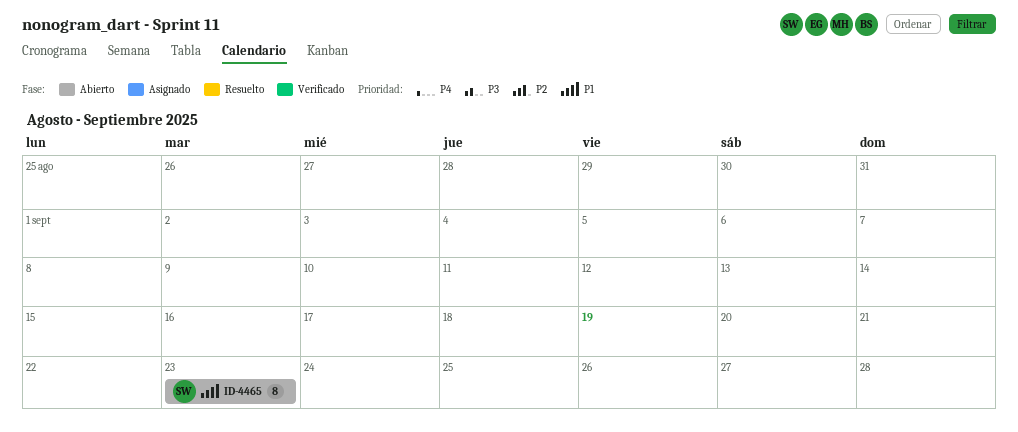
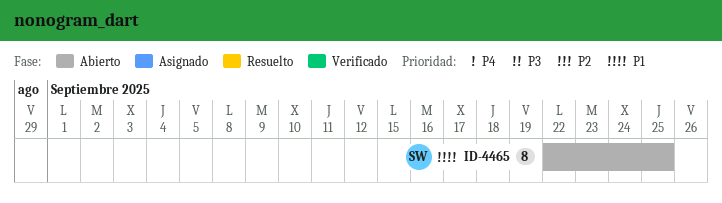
ID-4465, start: Sep 23 -> Sep 22
ID-4465, due: Sep 23 -> Sep 25

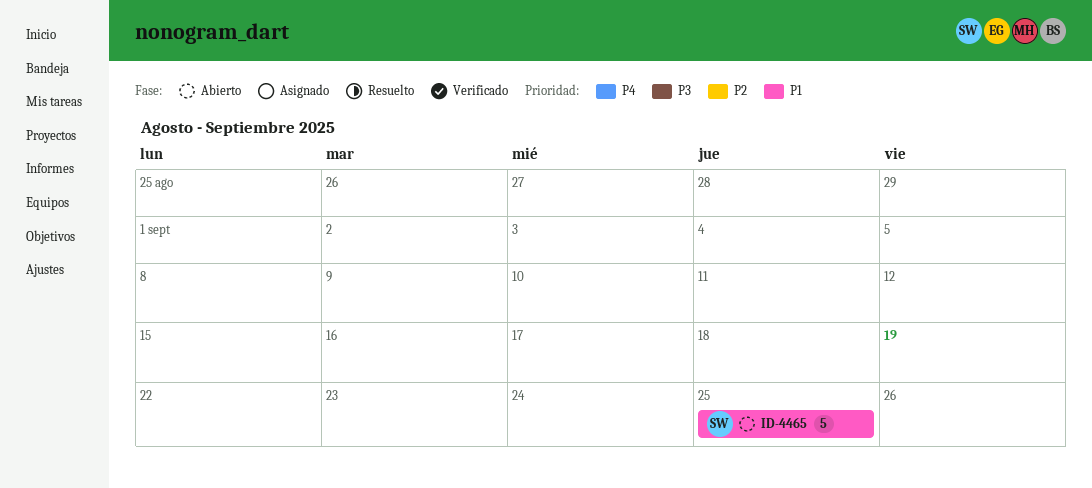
ID-4465, estimate: 8 -> 5
ID-4465, start: Sep 22 -> Sep 25

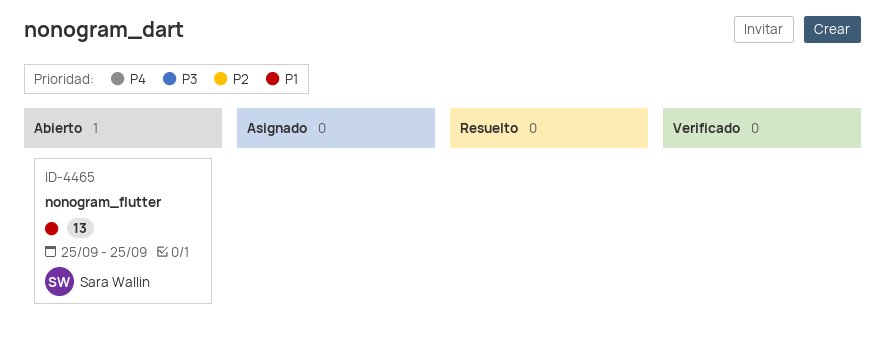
ID-4465, estimate: 5 -> 13

